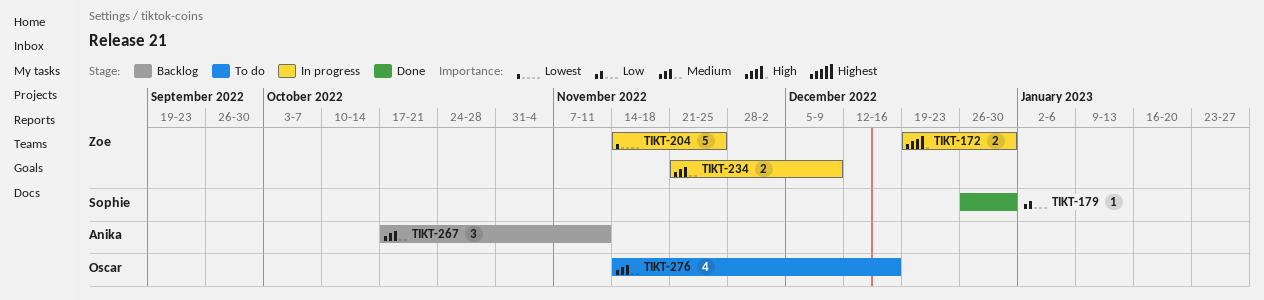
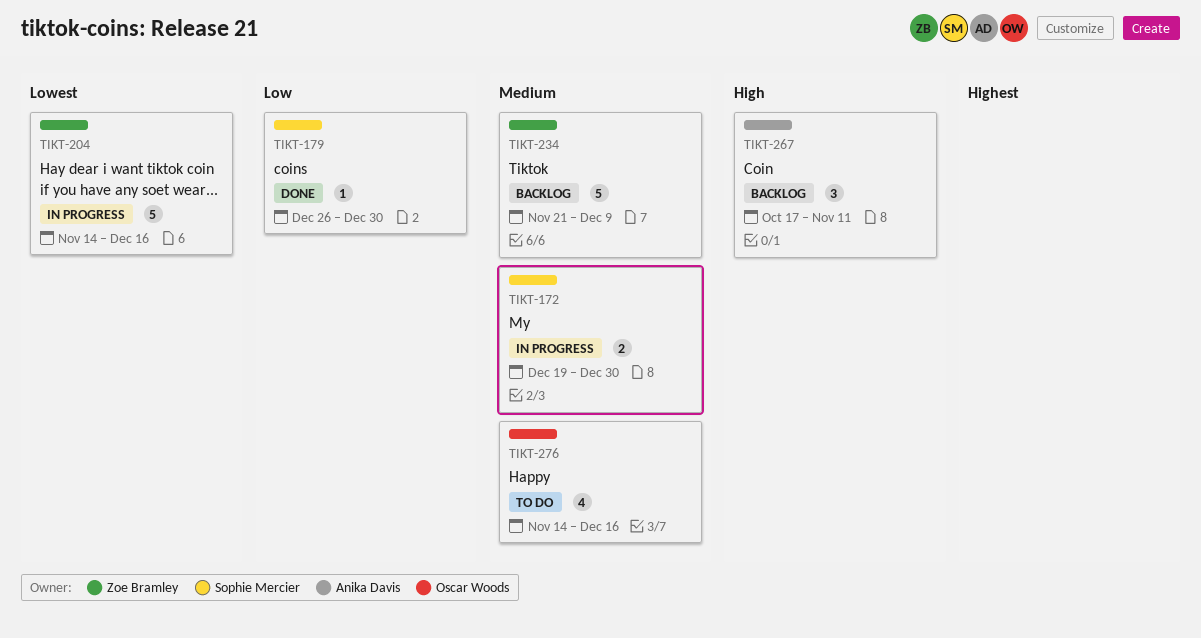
TIKT-172, owner: Zoe Bramley -> Sophie Mercier
TIKT-172, priority: High -> Medium
TIKT-204, due: Nov 25 -> Dec 16
TIKT-234, status: In progress -> Backlog
TIKT-234, estimate: 2 -> 5
TIKT-267, priority: Medium -> High

